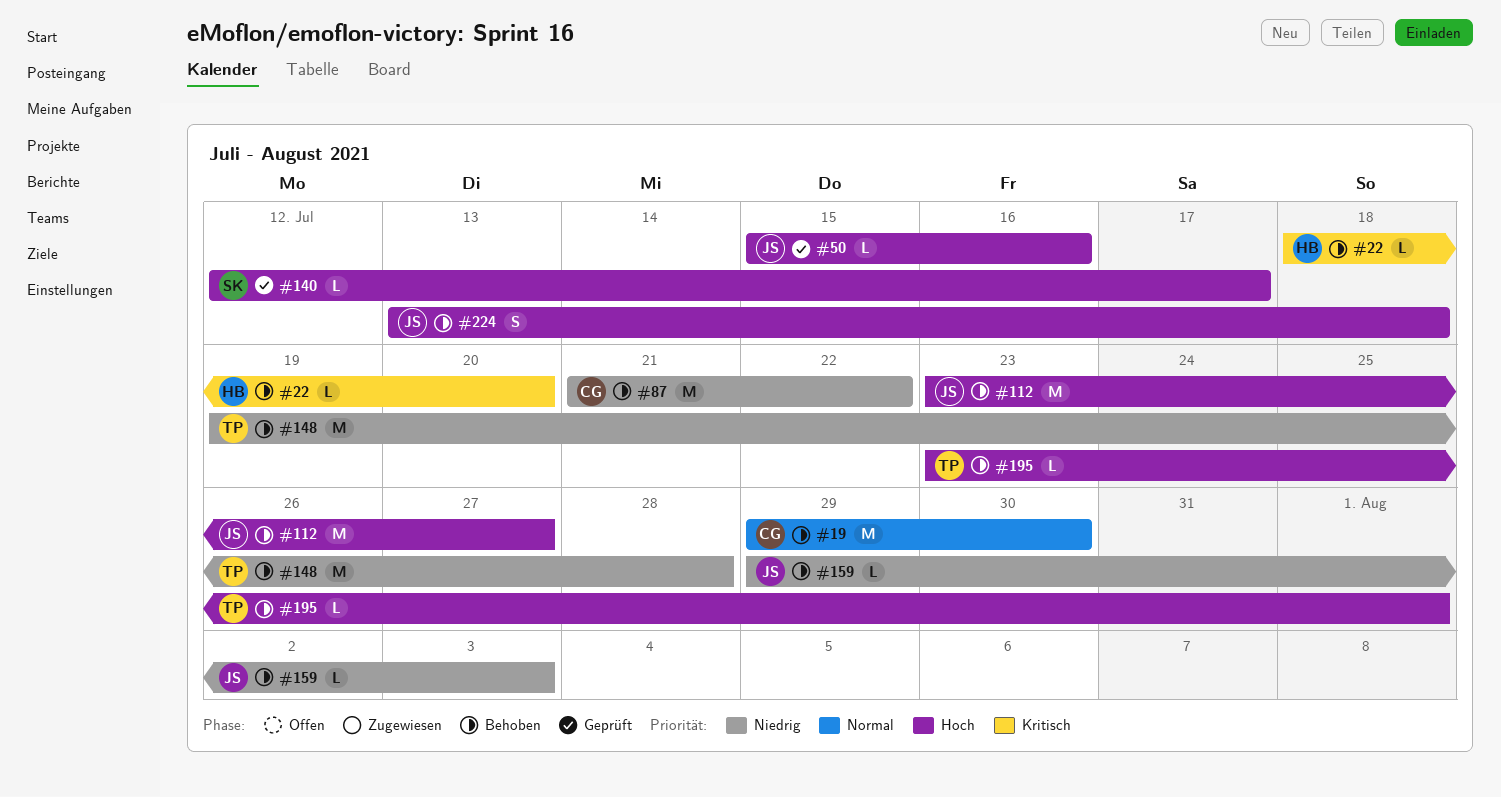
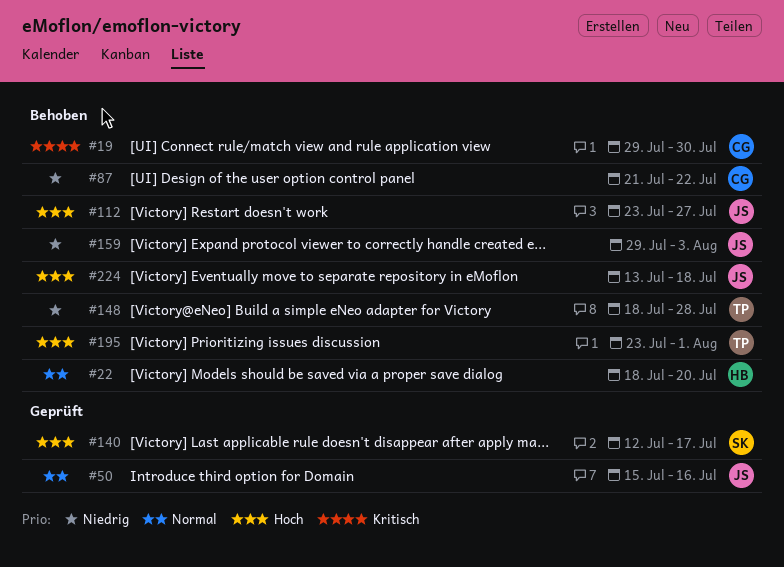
#19, priority: Normal -> Kritisch
#22, priority: Kritisch -> Normal
#50, priority: Hoch -> Normal
#148, start: Jul 19 -> Jul 18

